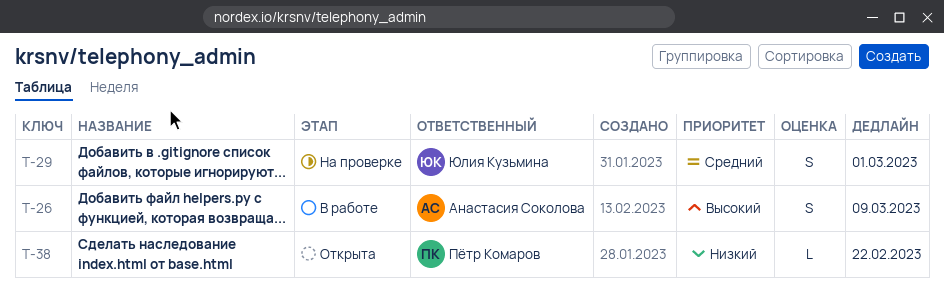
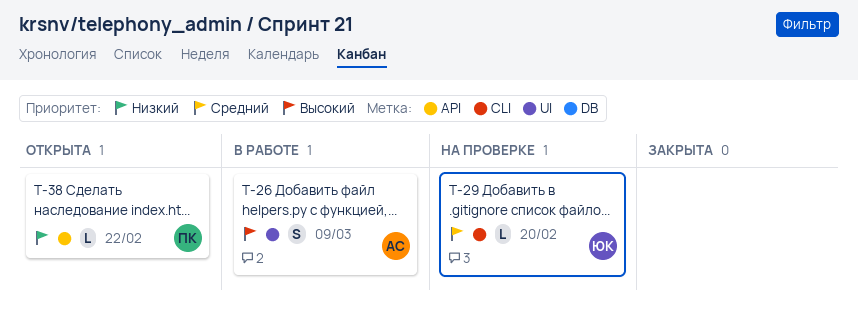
T-29, estimate: S -> L
T-29, due: Mar 1 -> Feb 20

